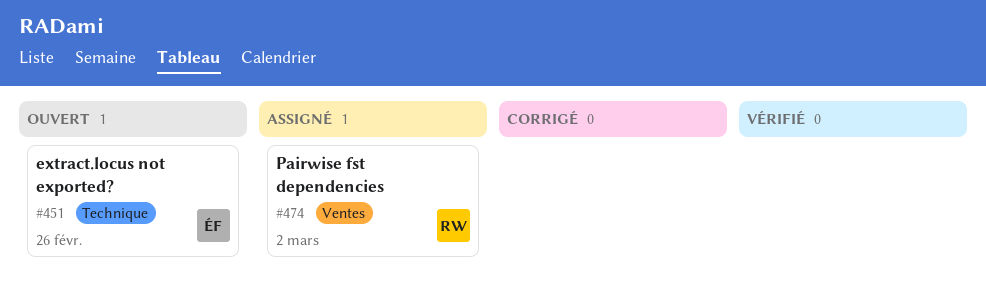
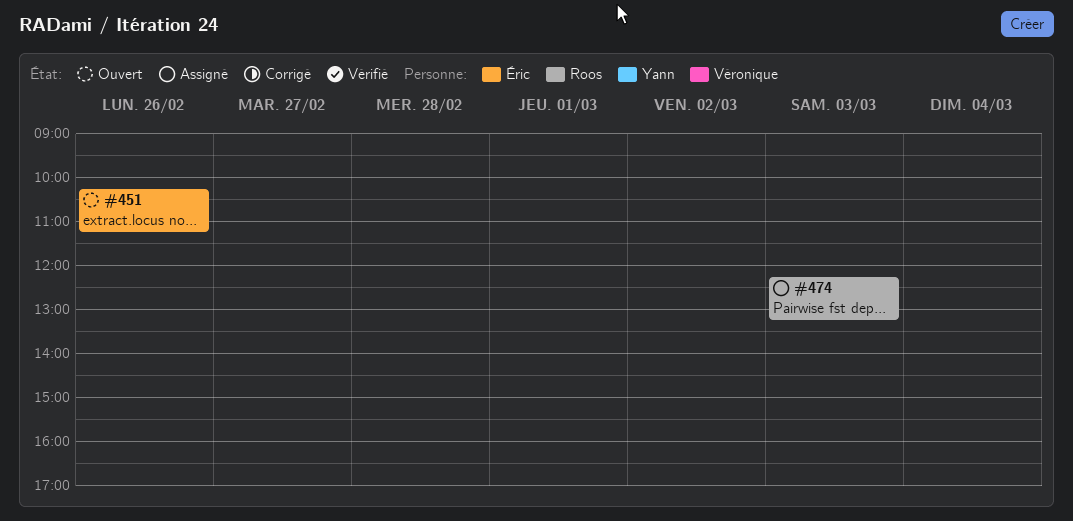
#474, day: Mar 2 -> Mar 3

